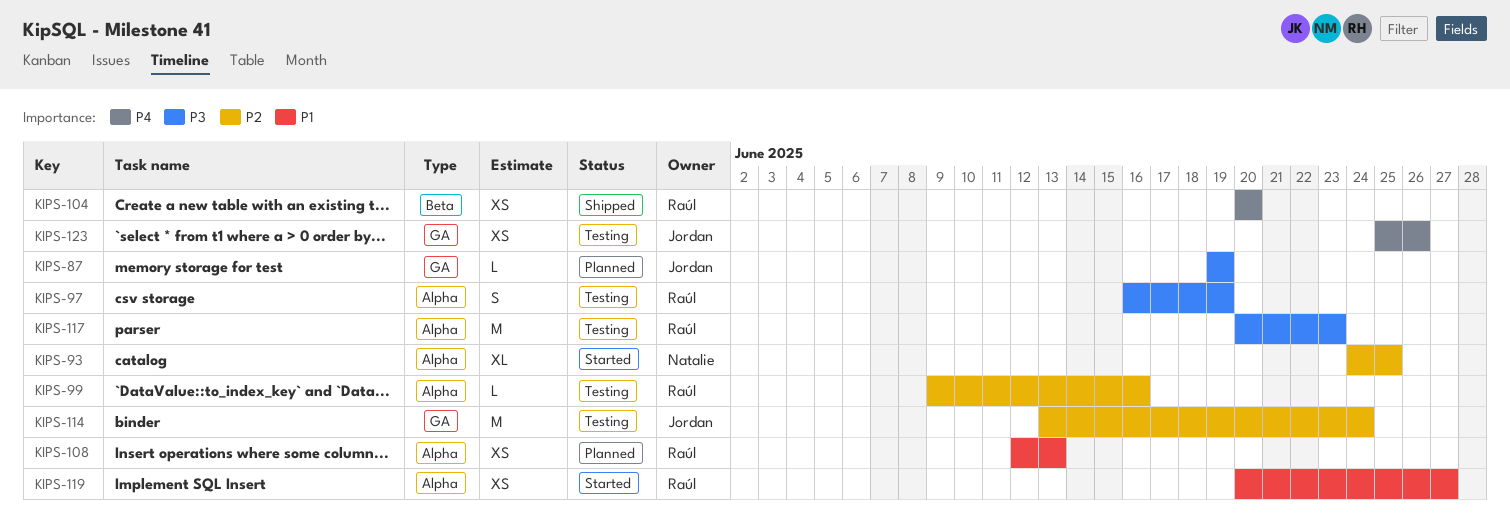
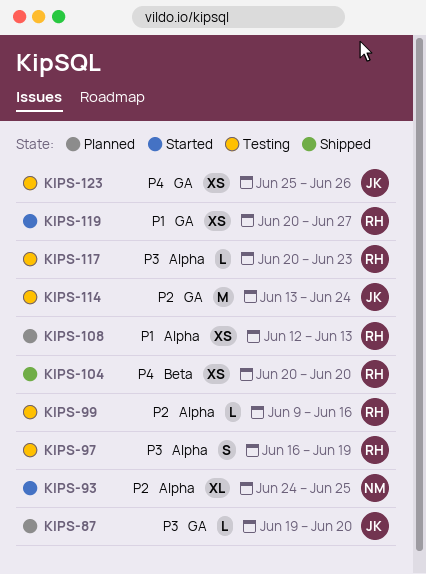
KIPS-87, due: Jun 19 -> Jun 20
KIPS-117, estimate: M -> L
KIPS-119, label: Alpha -> GA

